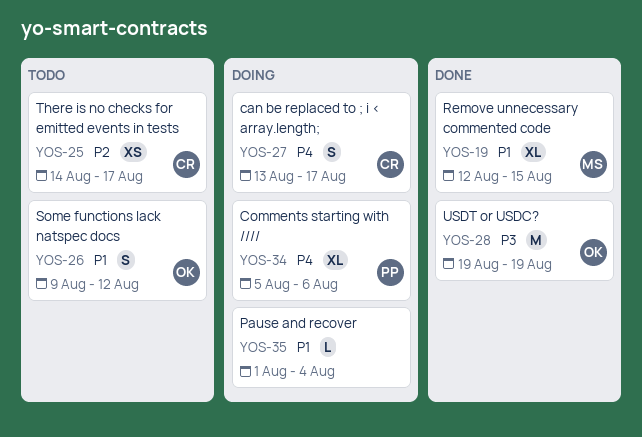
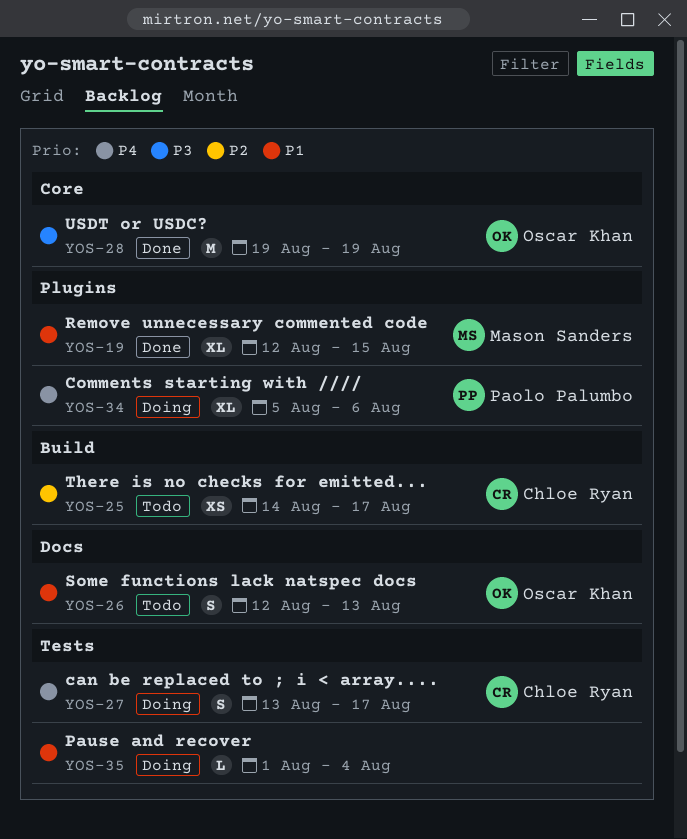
YOS-26, start: Aug 9 -> Aug 12
YOS-26, due: Aug 12 -> Aug 13

